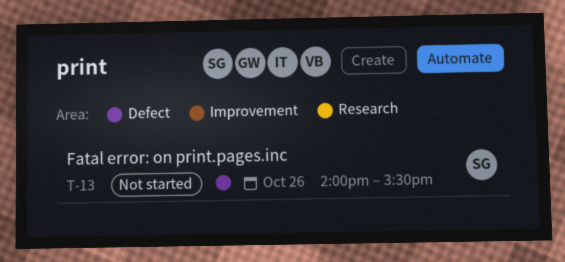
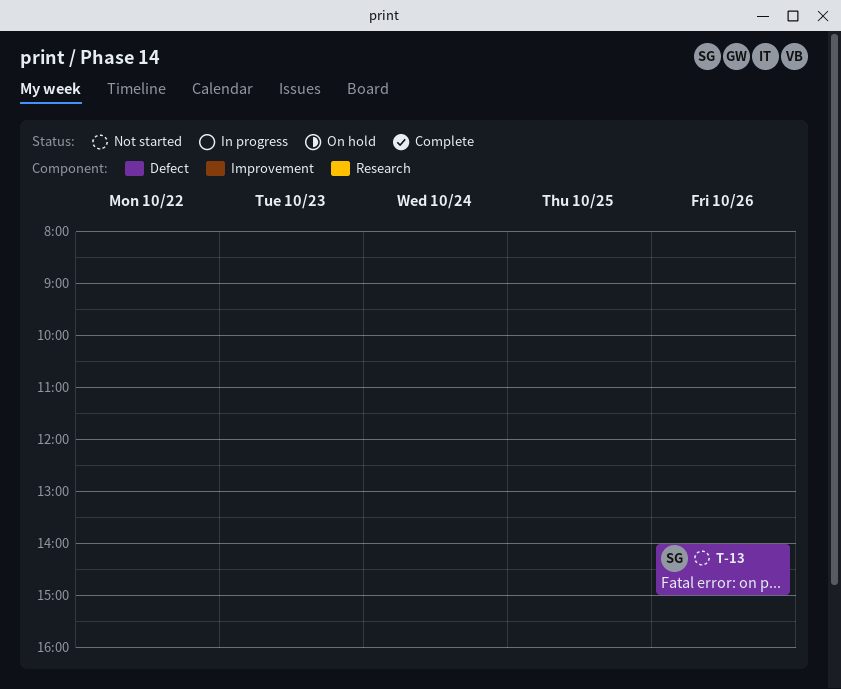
T-13, ends: 15:30 -> 15:00

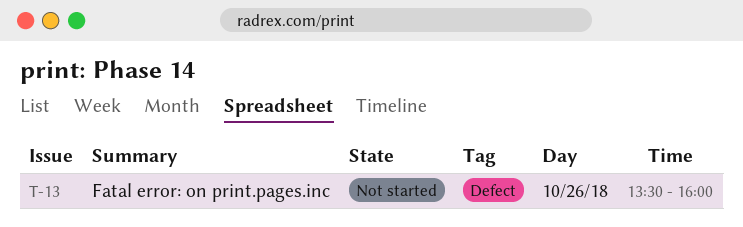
T-13, begins: 14:00 -> 13:30
T-13, ends: 15:00 -> 16:00

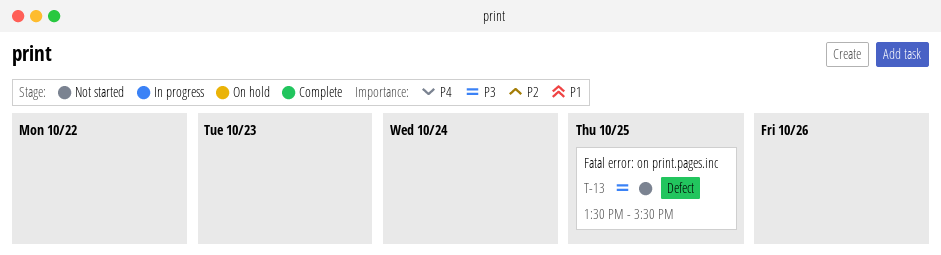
T-13, day: Oct 26 -> Oct 25
T-13, ends: 16:00 -> 15:30

